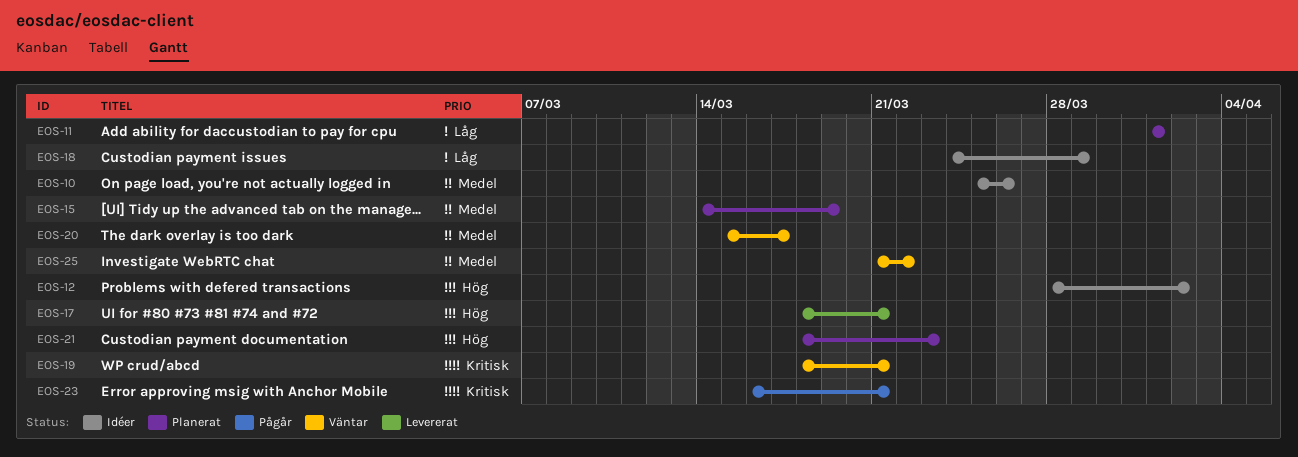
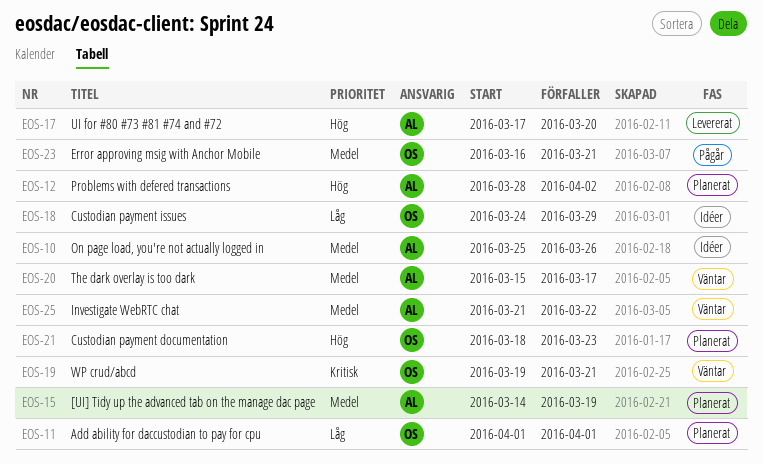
EOS-12, status: Idéer -> Planerat
EOS-17, start: Mar 18 -> Mar 17
EOS-17, due: Mar 21 -> Mar 20
EOS-19, start: Mar 18 -> Mar 19
EOS-23, priority: Kritisk -> Medel

